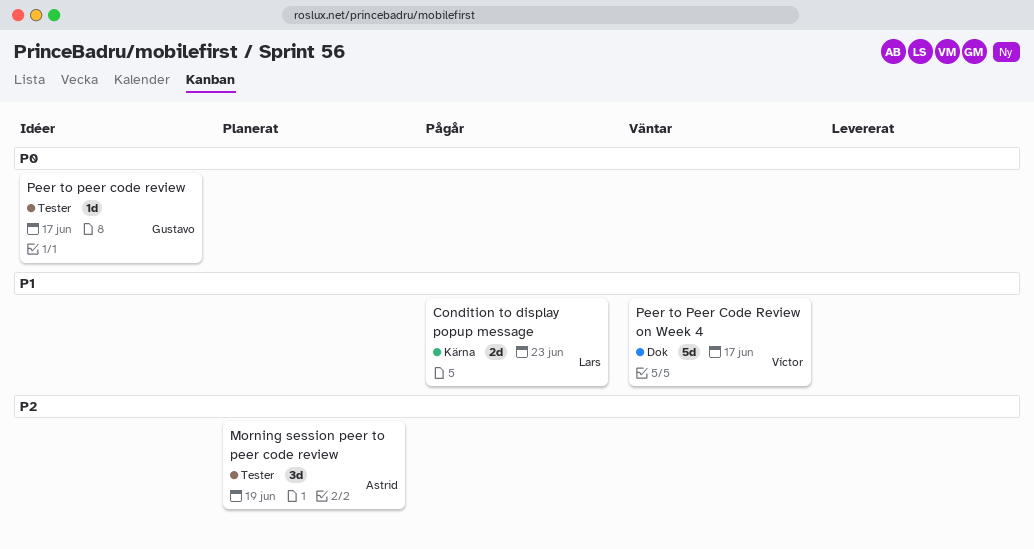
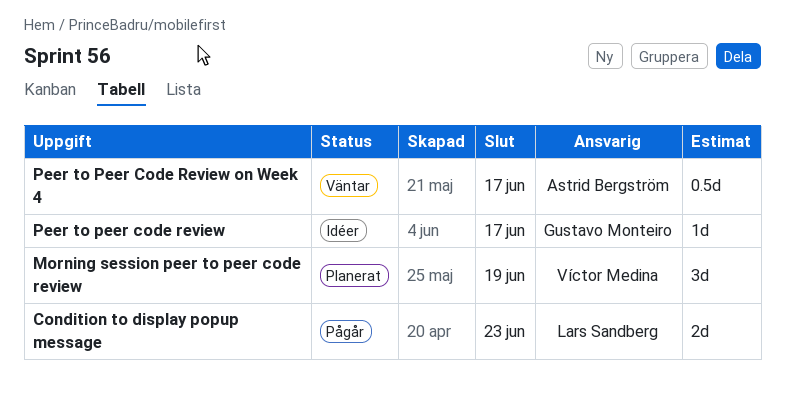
Morning session peer to peer code review, owner: Astrid Bergström -> Víctor Medina
Peer to Peer Code Review on Week 4, owner: Víctor Medina -> Astrid Bergström
Peer to Peer Code Review on Week 4, estimate: 5d -> 0.5d

